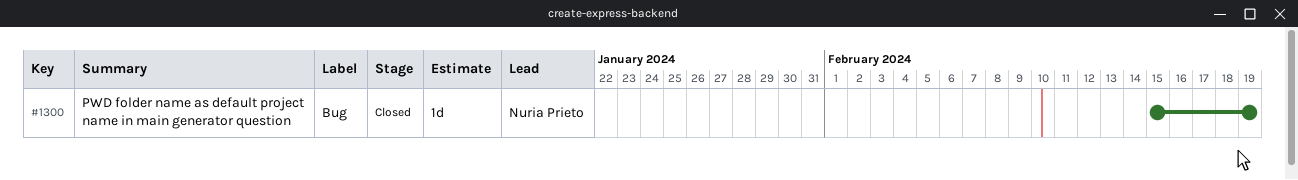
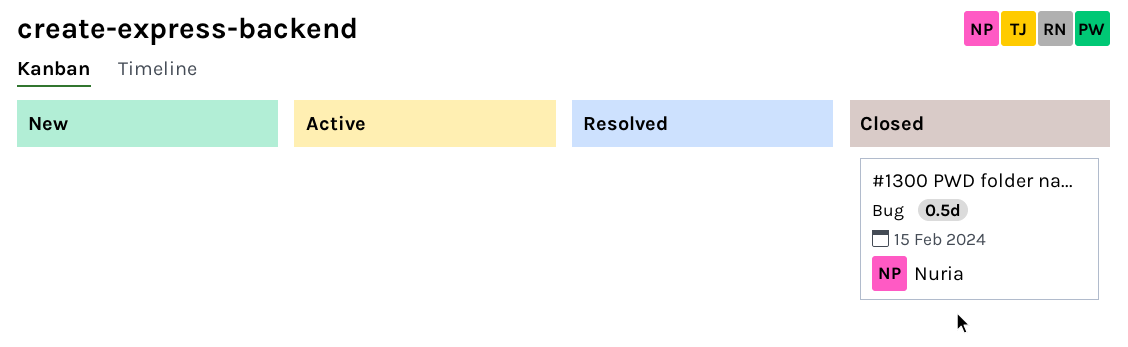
#1300, estimate: 1d -> 0.5d
#1300, due: Feb 19 -> Feb 15

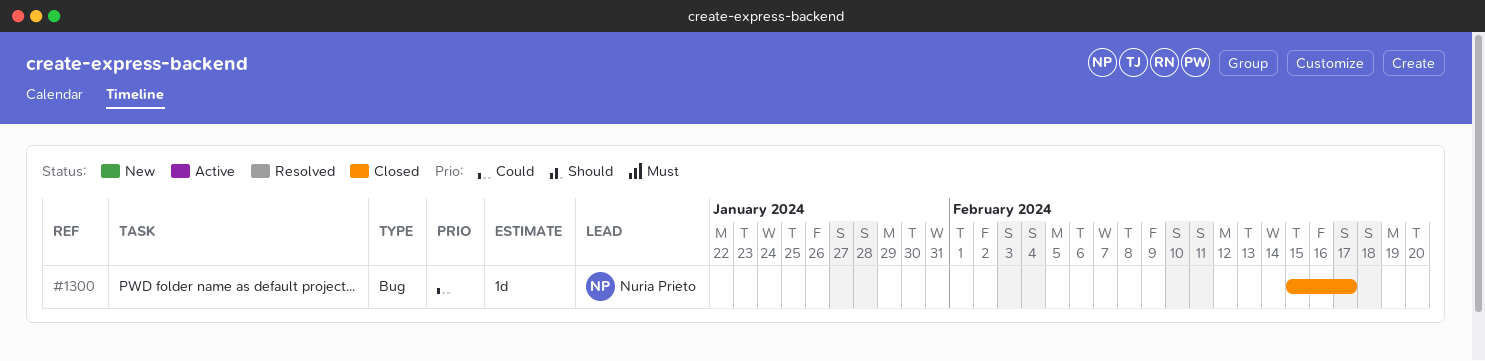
#1300, estimate: 0.5d -> 1d
#1300, due: Feb 15 -> Feb 17

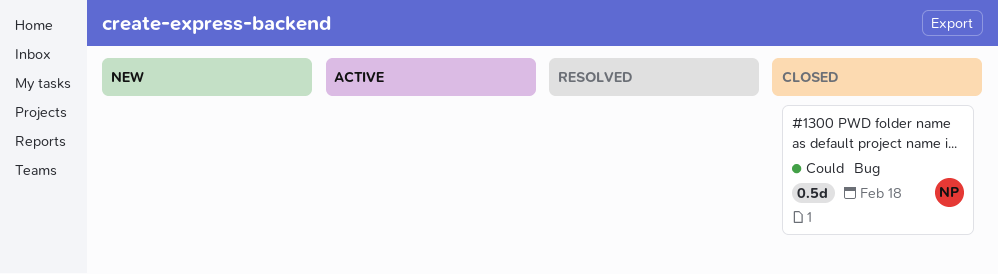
#1300, estimate: 1d -> 0.5d
#1300, due: Feb 17 -> Feb 18

